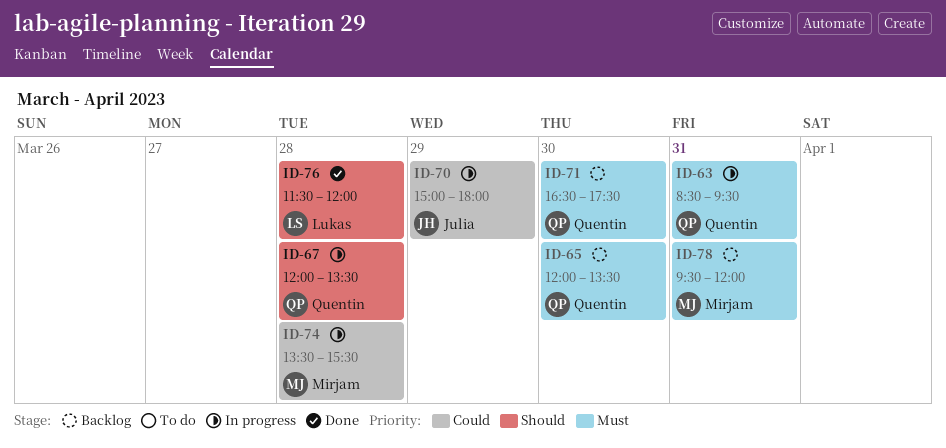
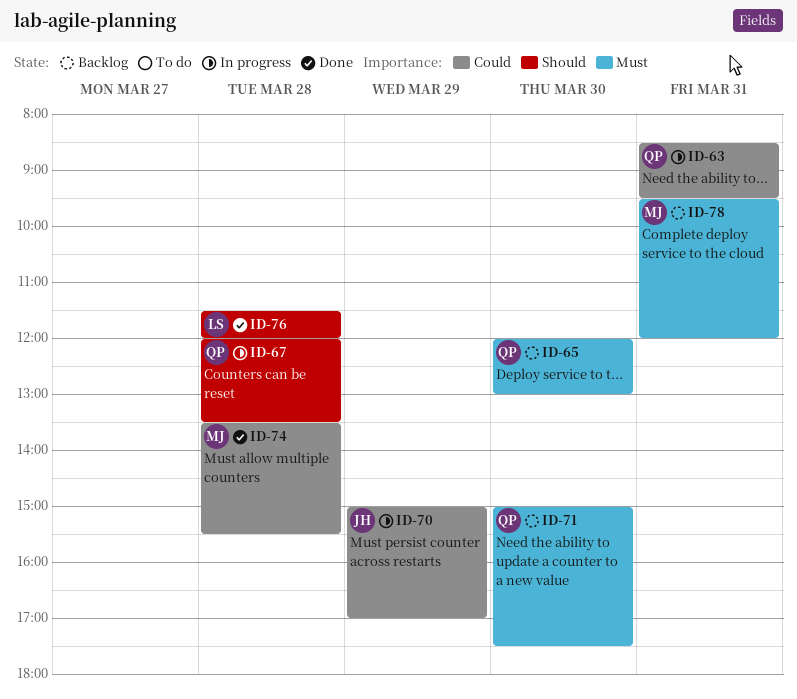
ID-63, priority: Must -> Could
ID-65, ends: 13:30 -> 13:00
ID-70, ends: 18:00 -> 17:00
ID-71, begins: 16:30 -> 15:00
ID-74, status: In progress -> Done

